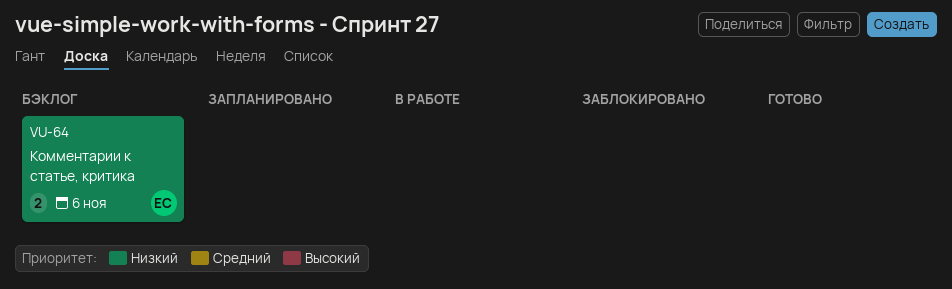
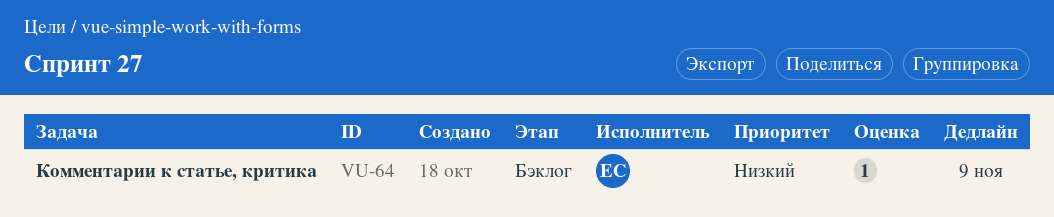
VU-64, estimate: 2 -> 1
VU-64, due: Nov 6 -> Nov 9

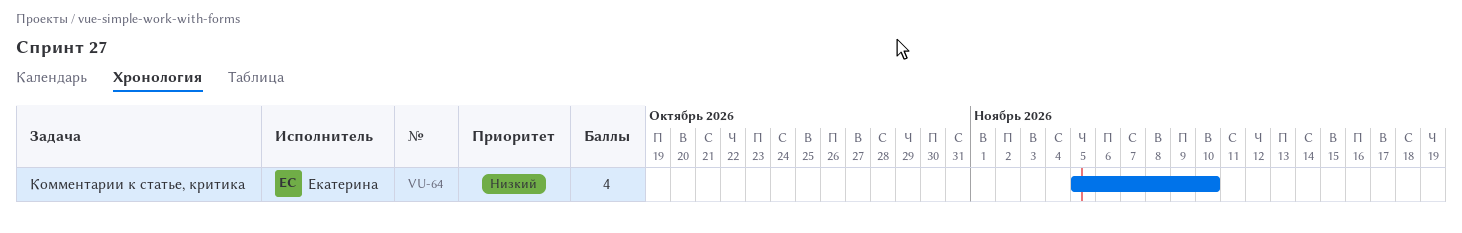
VU-64, estimate: 1 -> 4
VU-64, due: Nov 9 -> Nov 10

